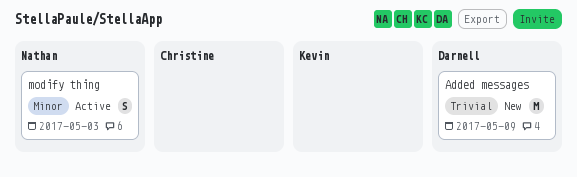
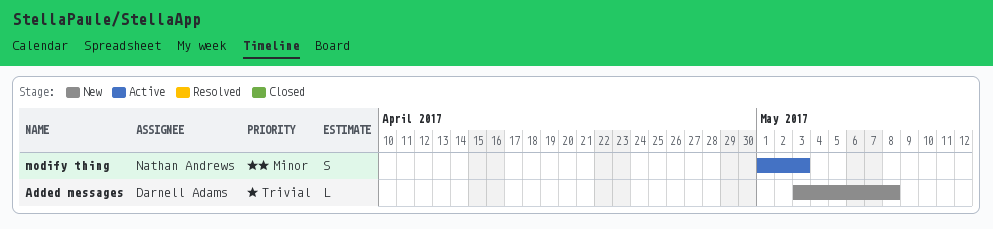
Added messages, estimate: M -> L
Added messages, due: May 9 -> May 8

